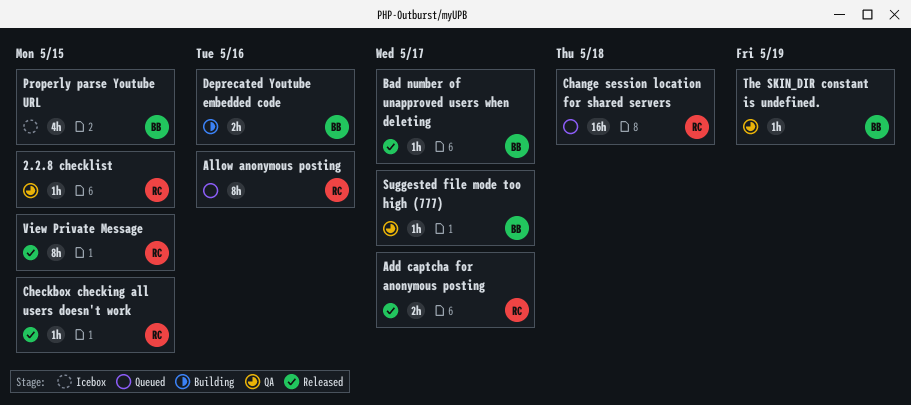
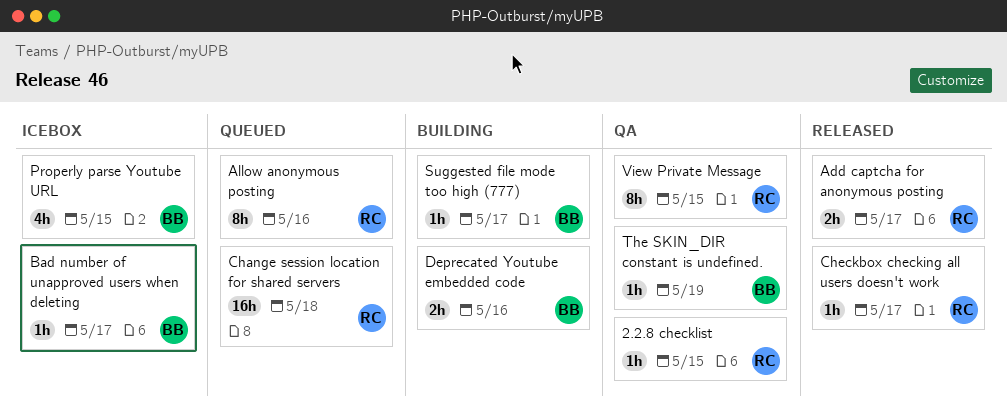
Bad number of unapproved users when deleting, status: Released -> Icebox
Checkbox checking all users doesn't work, due: May 15 -> May 17
Suggested file mode too high (777), status: QA -> Building
View Private Message, status: Released -> QA

